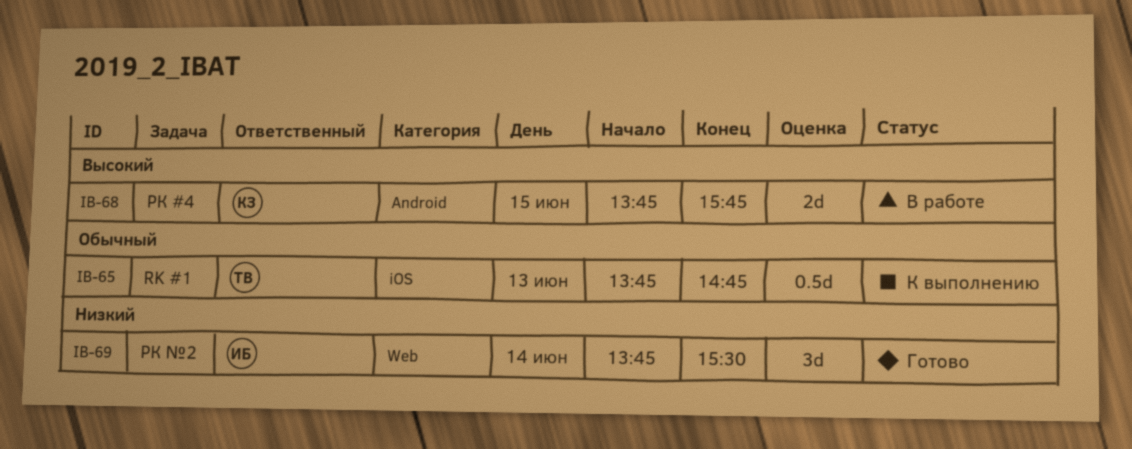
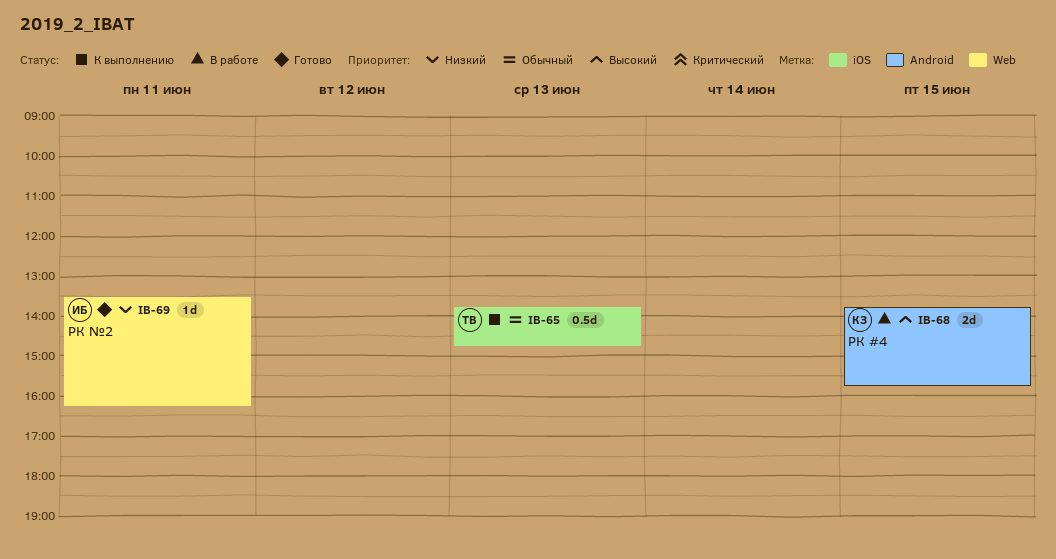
IB-69, estimate: 3d -> 1d
IB-69, day: Jun 14 -> Jun 11
IB-69, begins: 13:45 -> 13:30
IB-69, ends: 15:30 -> 16:15

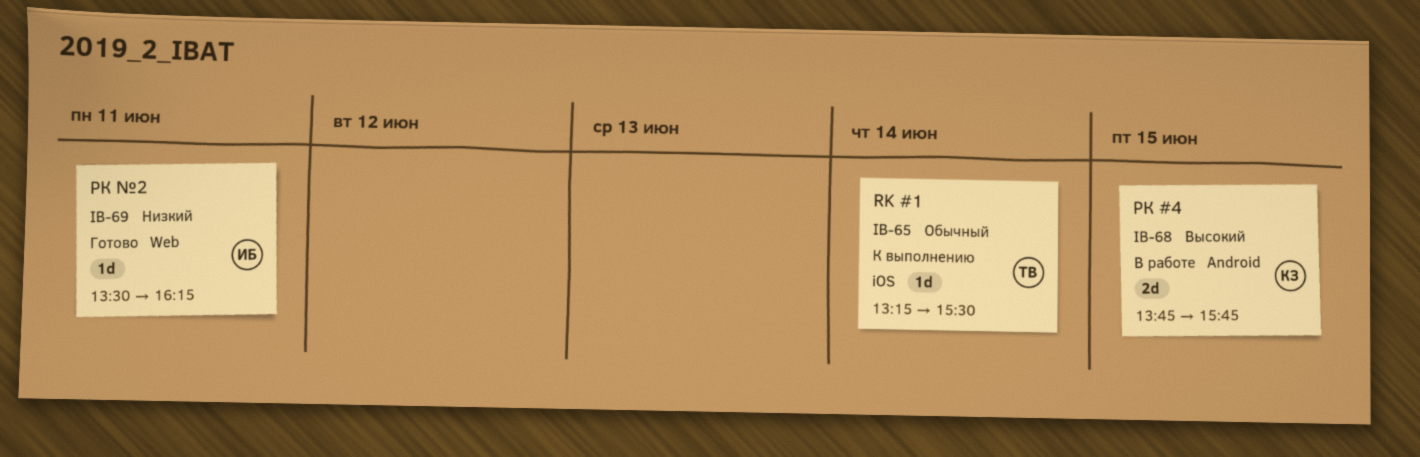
IB-65, estimate: 0.5d -> 1d
IB-65, day: Jun 13 -> Jun 14
IB-65, begins: 13:45 -> 13:15
IB-65, ends: 14:45 -> 15:30

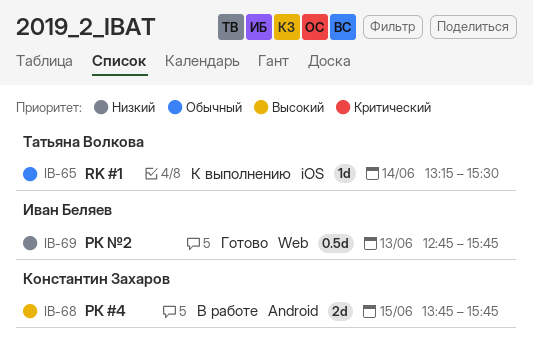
IB-69, estimate: 1d -> 0.5d
IB-69, day: Jun 11 -> Jun 13
IB-69, begins: 13:30 -> 12:45
IB-69, ends: 16:15 -> 15:45

